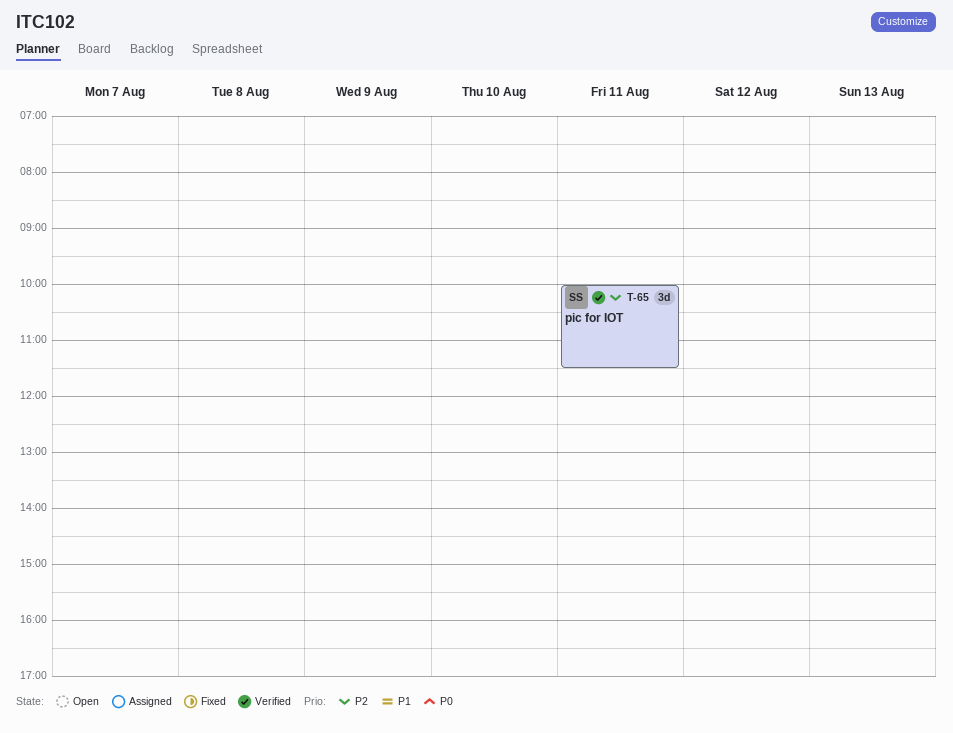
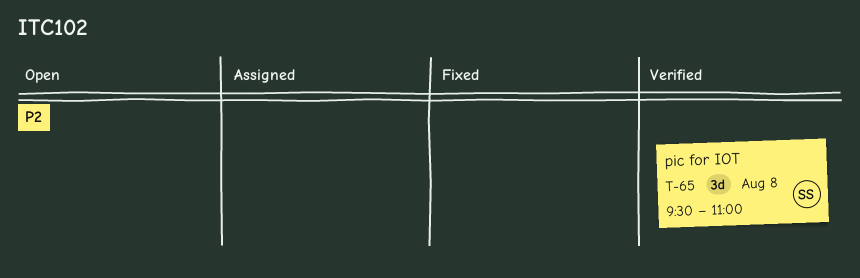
T-65, day: Aug 11 -> Aug 8
T-65, begins: 10:00 -> 09:30
T-65, ends: 11:30 -> 11:00

